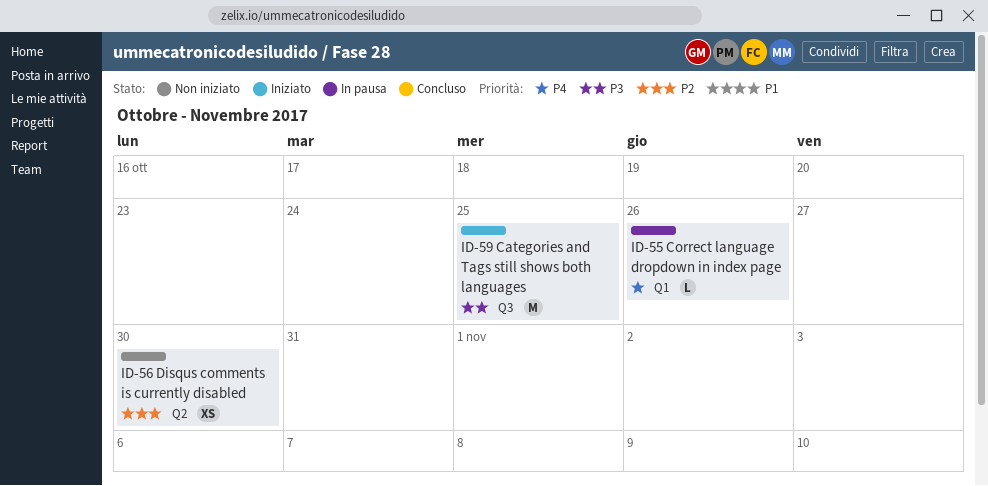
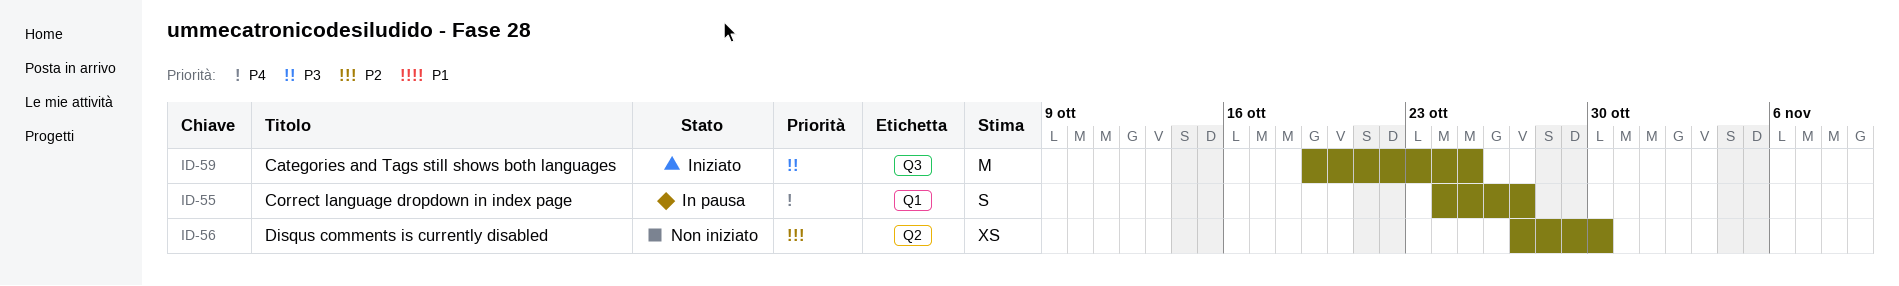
ID-55, estimate: L -> S
ID-55, due: Oct 26 -> Oct 27

